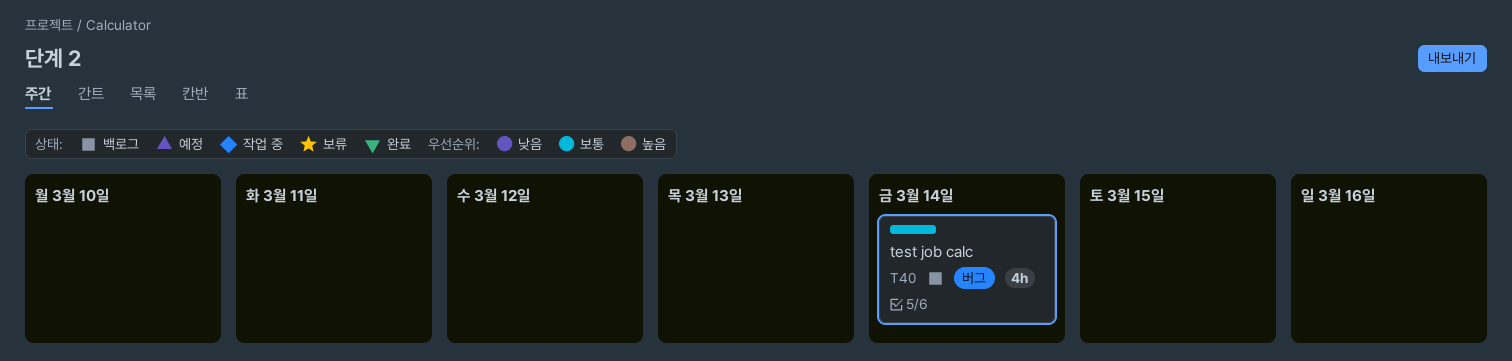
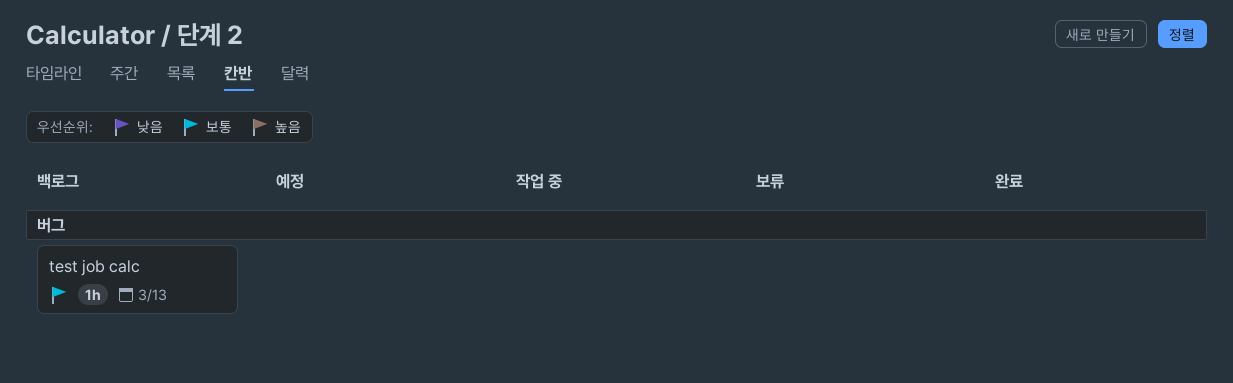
test job calc, estimate: 4h -> 1h
test job calc, due: Mar 14 -> Mar 13

